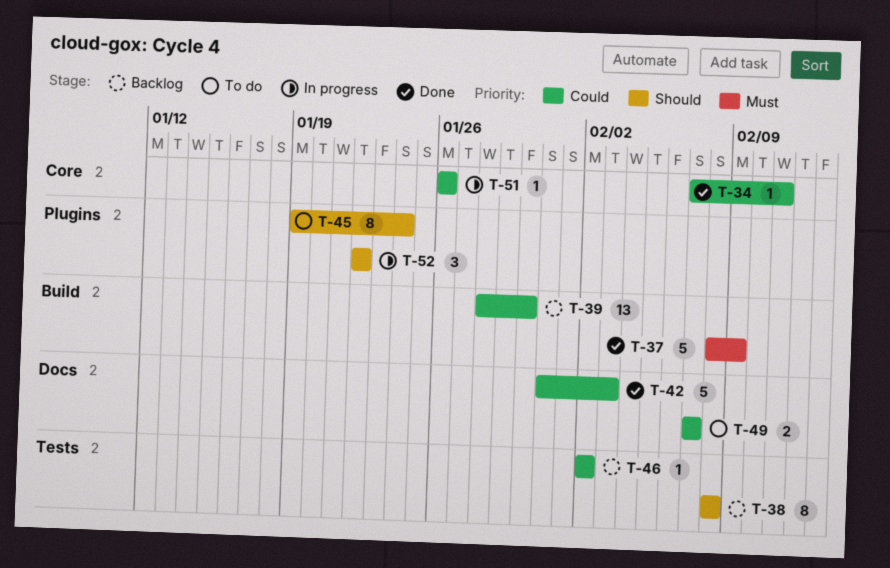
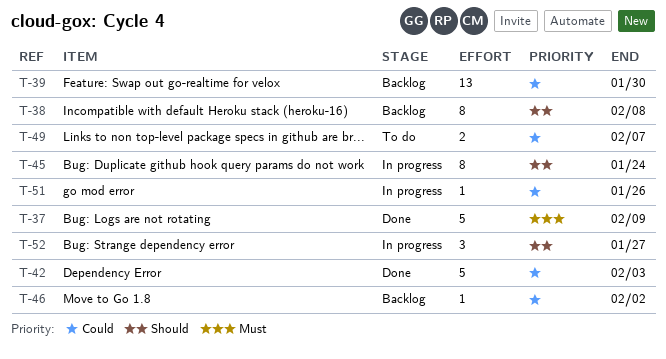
T-34: present -> none
T-45, status: To do -> In progress
T-52, due: Jan 22 -> Jan 27

